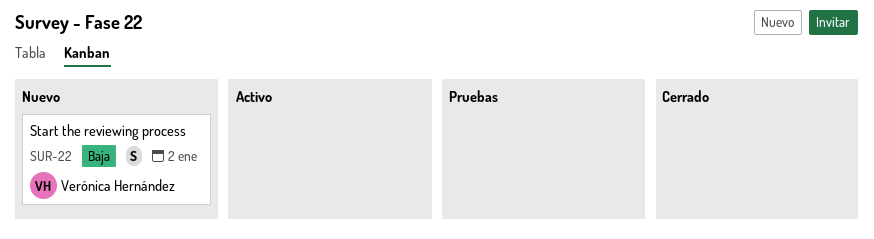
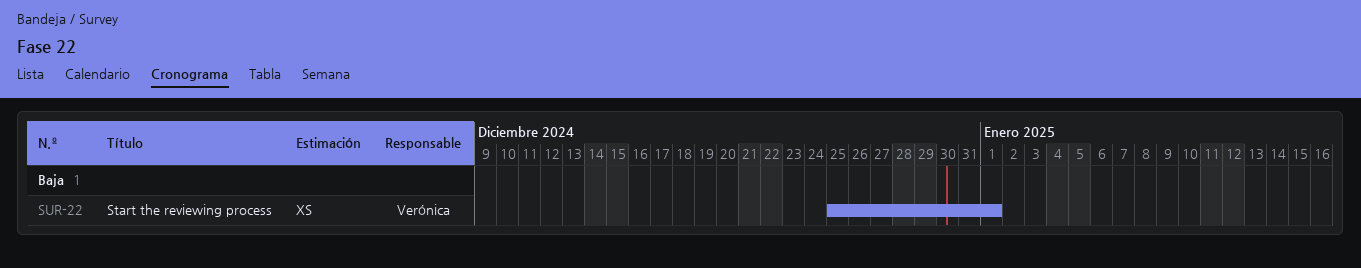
SUR-22, estimate: S -> XS
SUR-22, due: Jan 2 -> Jan 1

